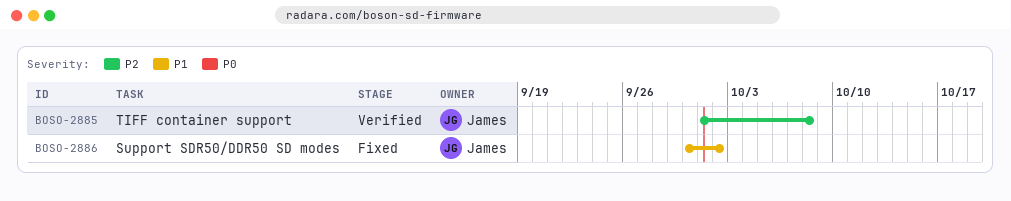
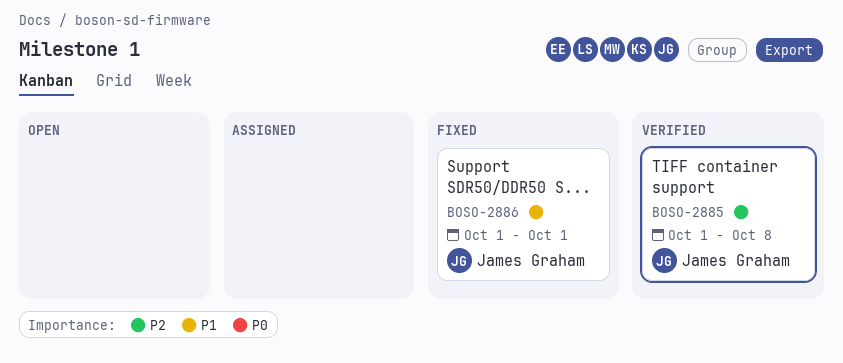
BOSO-2886, start: Sep 30 -> Oct 1
BOSO-2886, due: Oct 2 -> Oct 1

